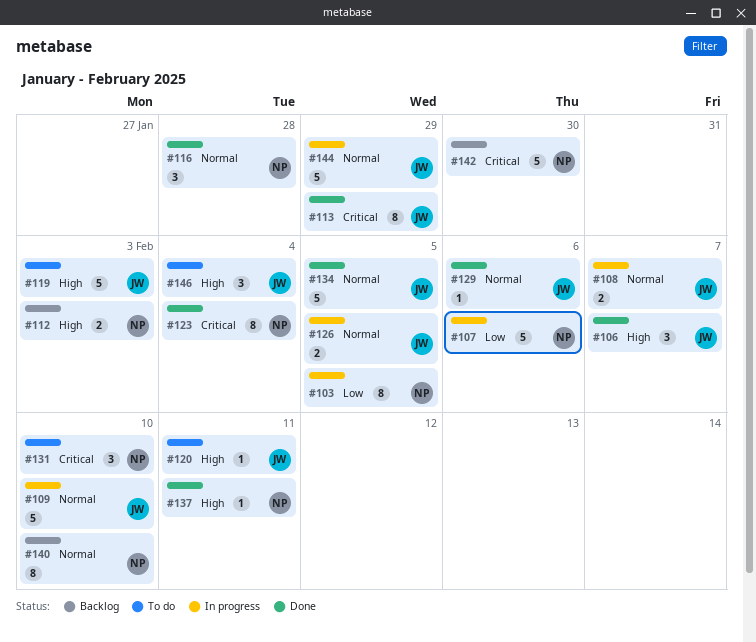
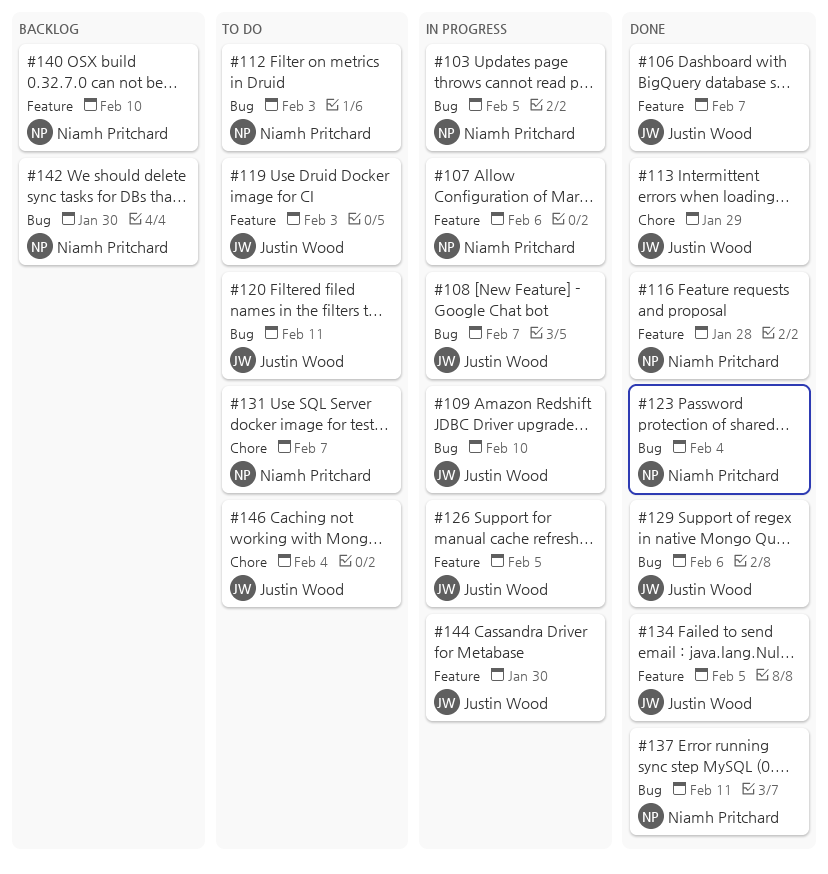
#112, status: Backlog -> To do
#131, due: Feb 10 -> Feb 7
#144, due: Jan 29 -> Jan 30

